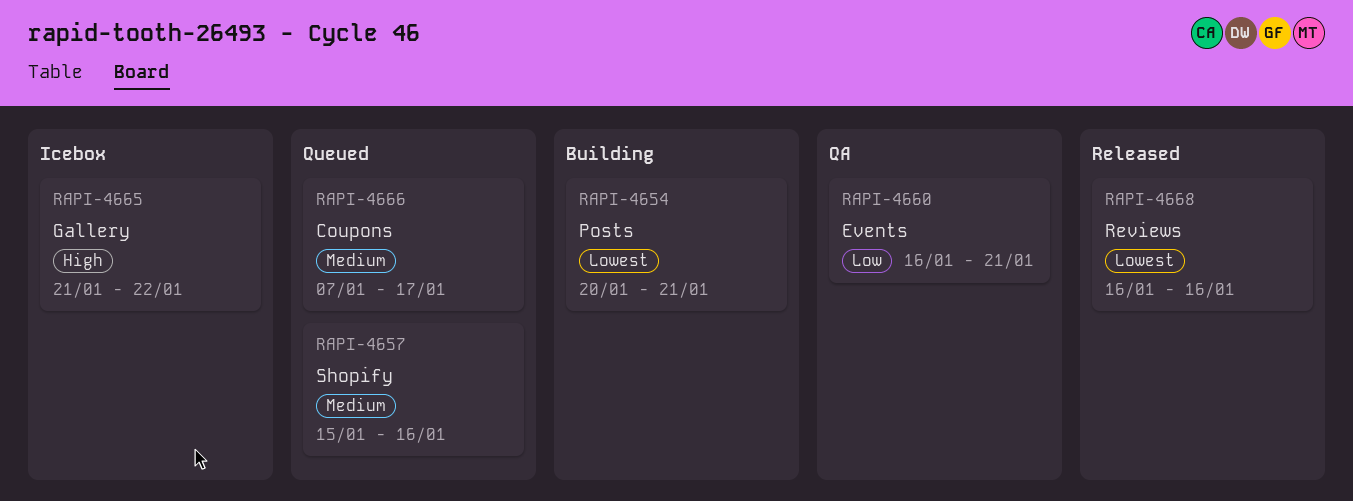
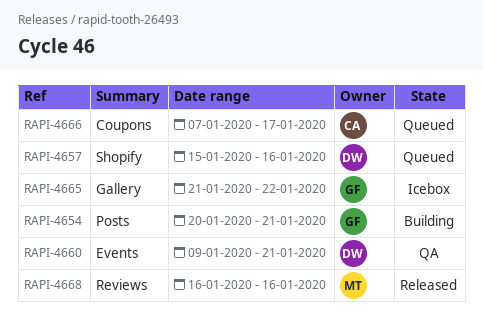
RAPI-4660, start: Jan 16 -> Jan 9

